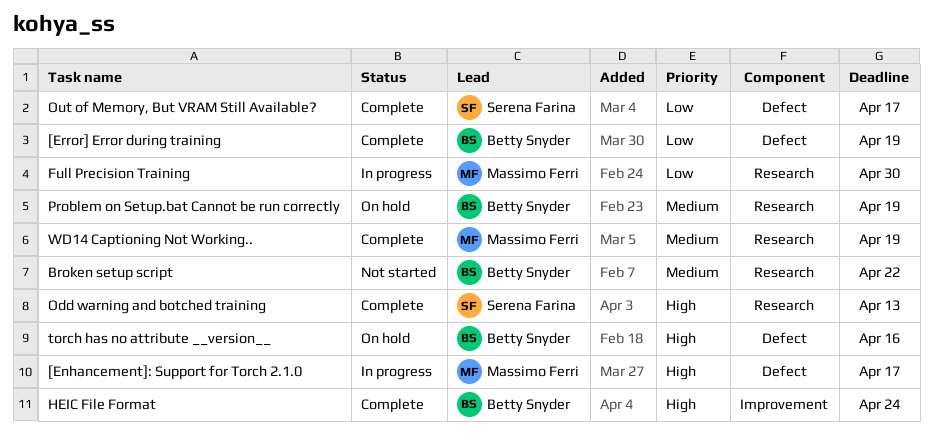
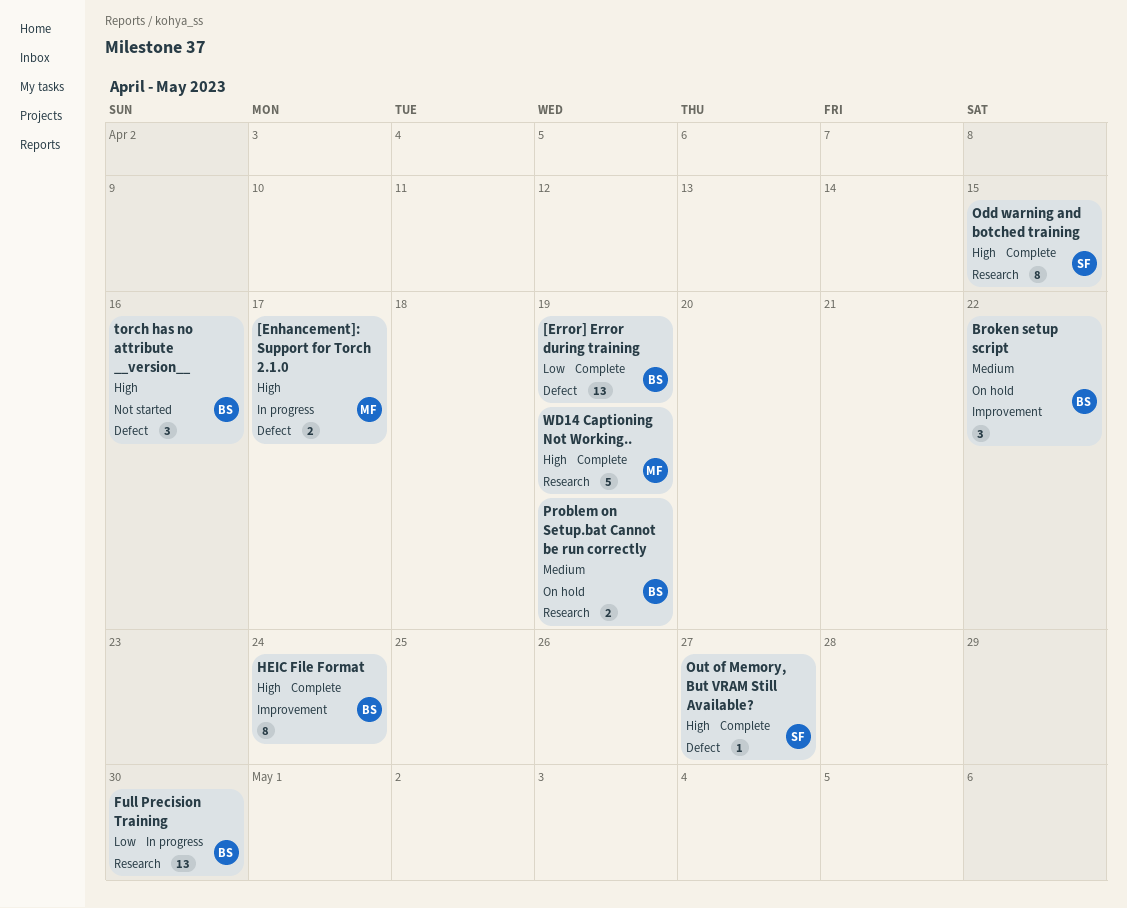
Broken setup script, status: Not started -> On hold
Broken setup script, label: Research -> Improvement
Full Precision Training, owner: Massimo Ferri -> Betty Snyder
Odd warning and botched training, due: Apr 13 -> Apr 15
Out of Memory, But VRAM Still Available?, priority: Low -> High
Out of Memory, But VRAM Still Available?, due: Apr 17 -> Apr 27
torch has no attribute __version__, status: On hold -> Not started
WD14 Captioning Not Working.., priority: Medium -> High

